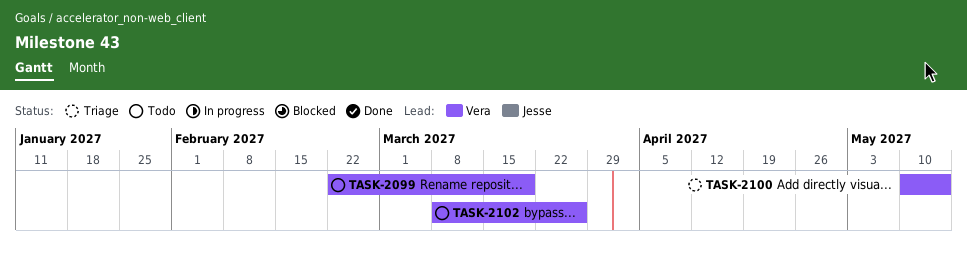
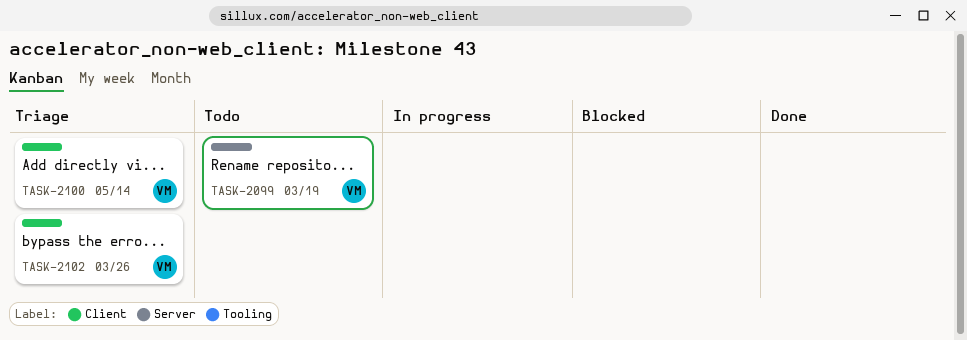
TASK-2102, status: Todo -> Triage

